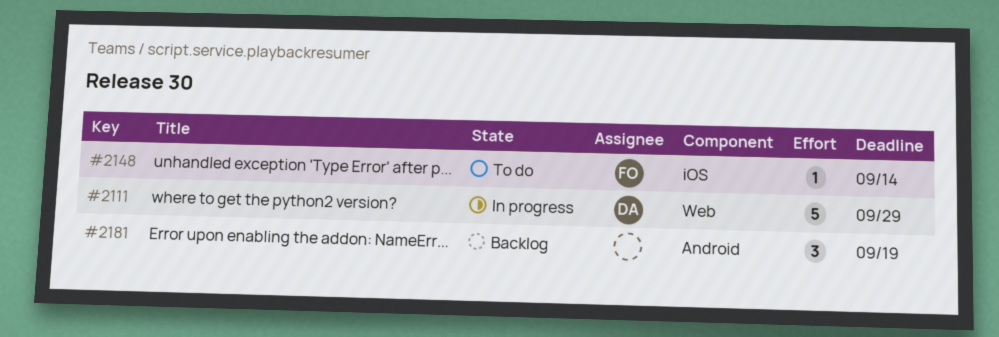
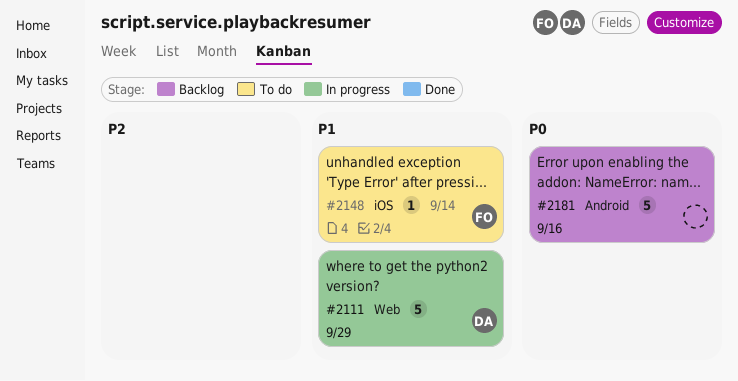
#2181, estimate: 3 -> 5
#2181, due: Sep 19 -> Sep 16

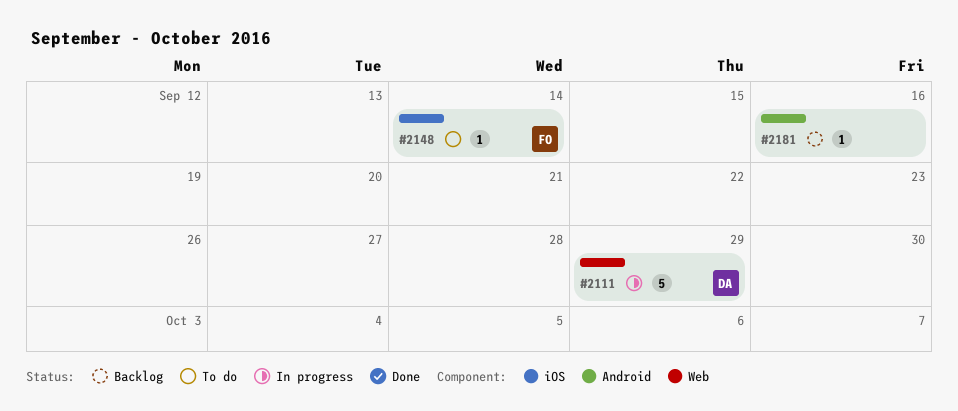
#2181, estimate: 5 -> 1

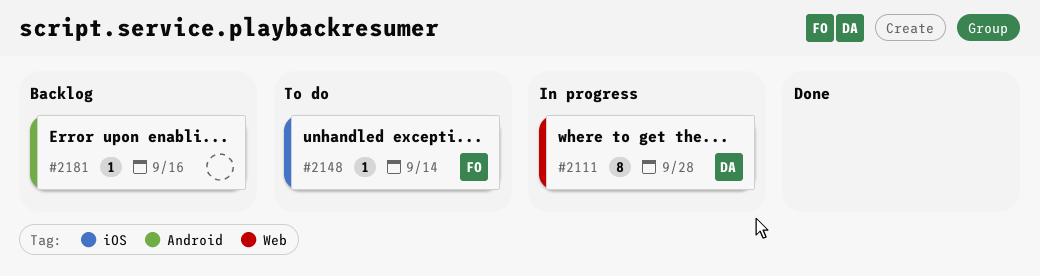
#2111, estimate: 5 -> 8
#2111, due: Sep 29 -> Sep 28

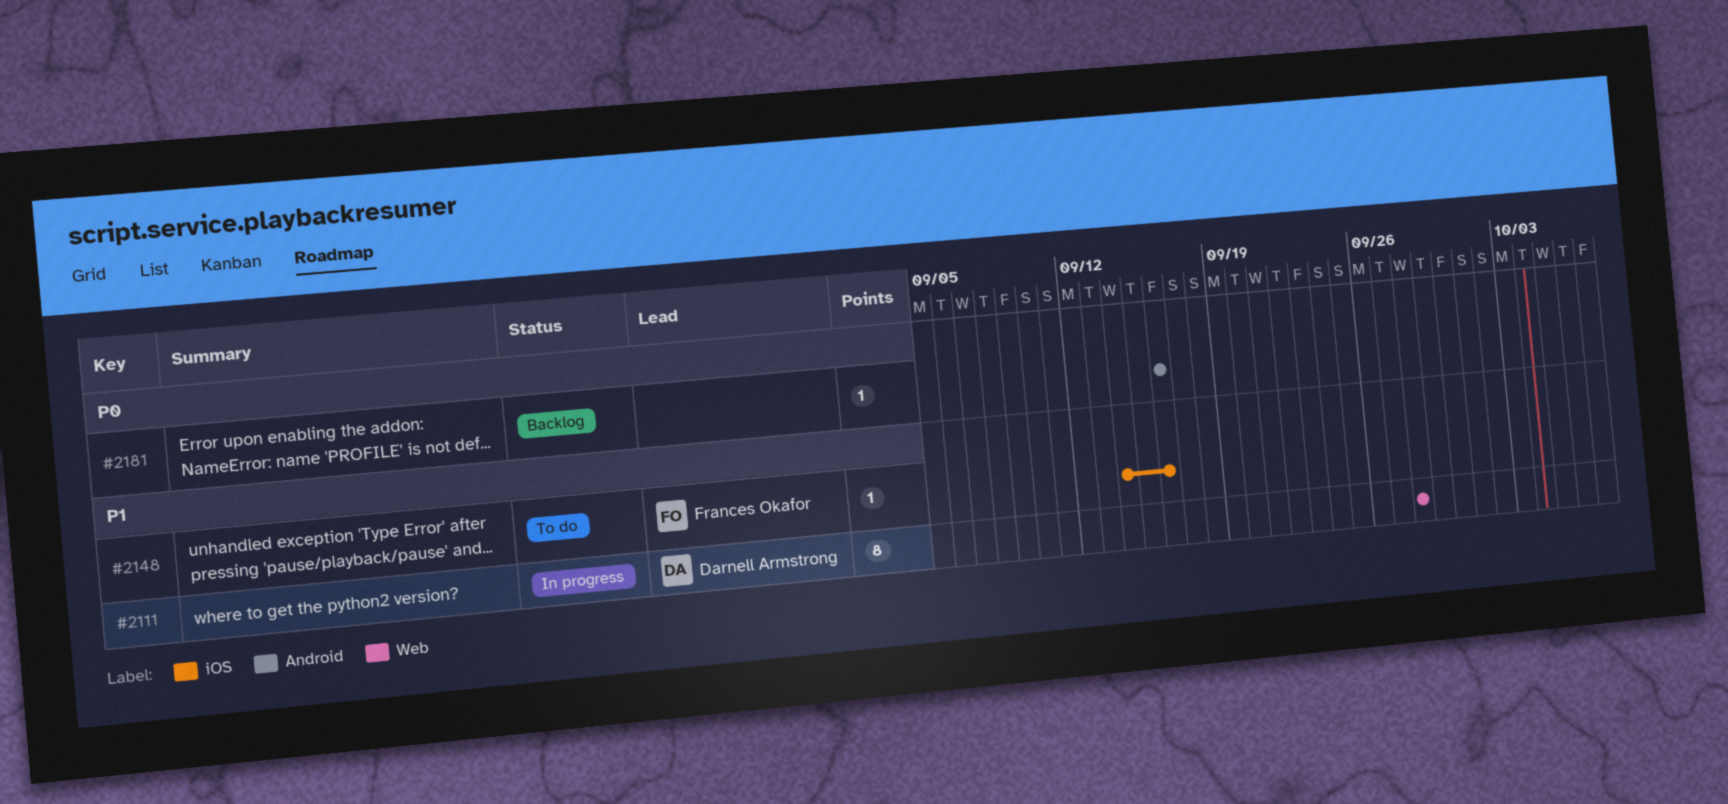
#2148, due: Sep 14 -> Sep 16

